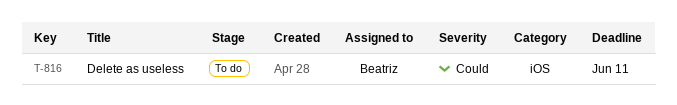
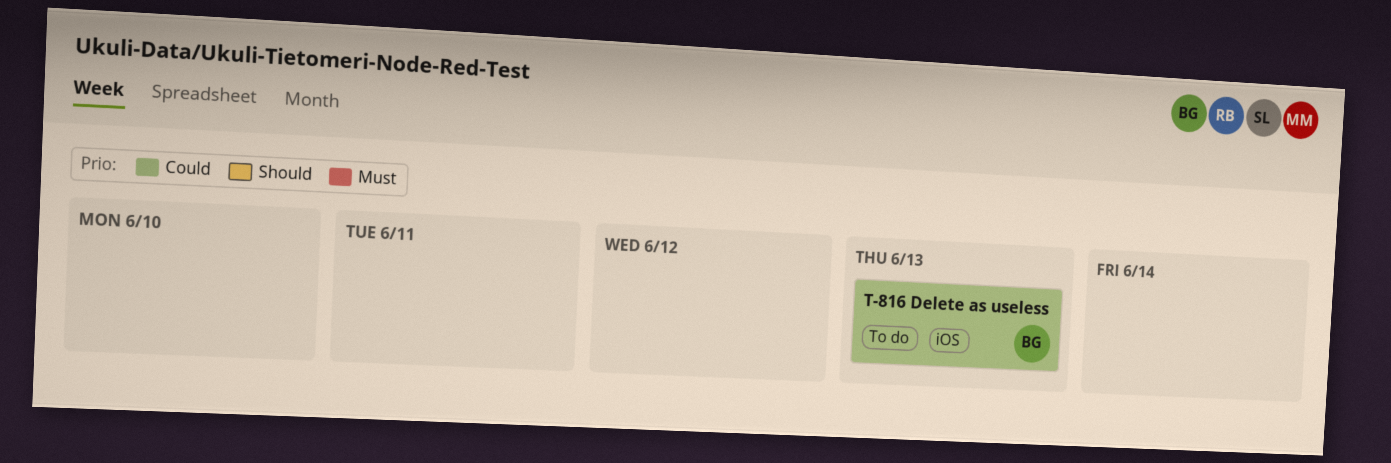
T-816, due: Jun 11 -> Jun 13

